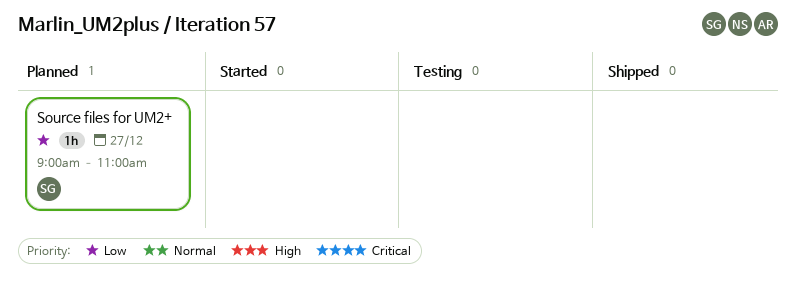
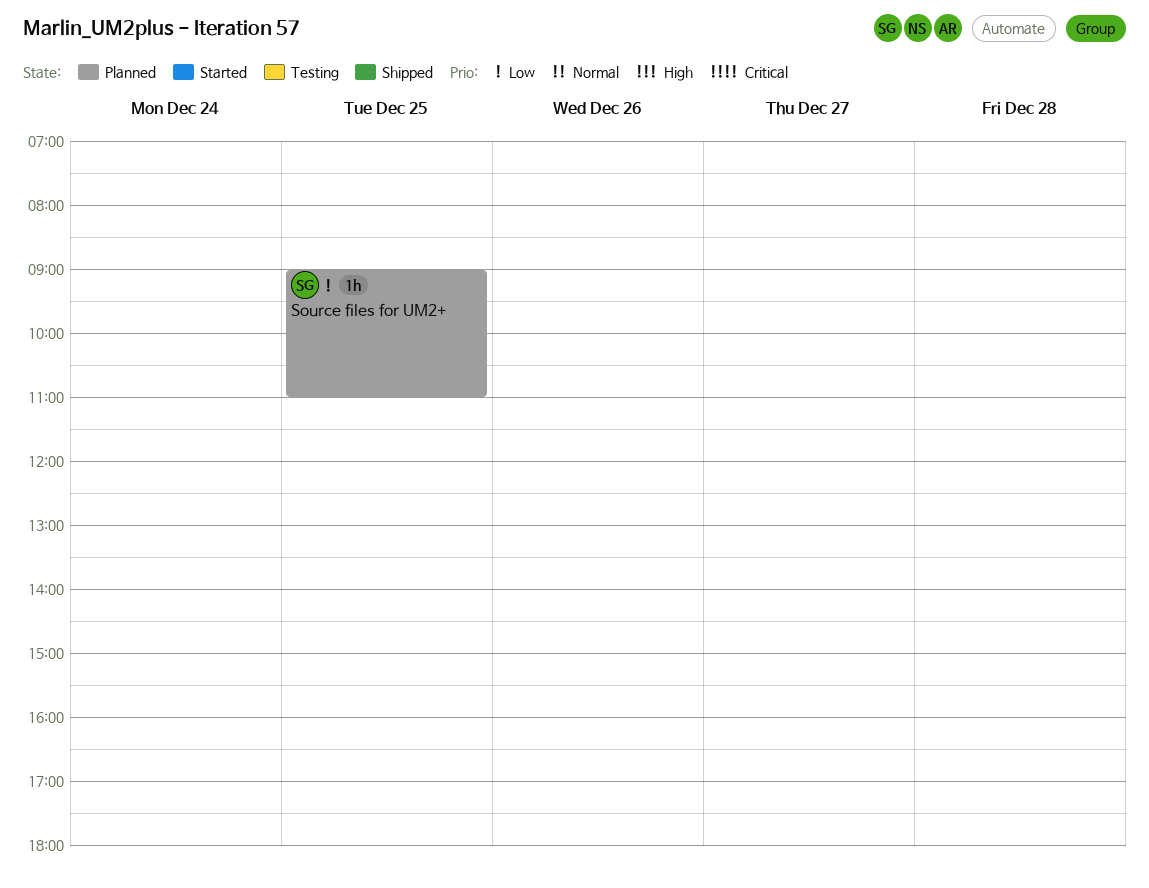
Source files for UM2+, day: Dec 27 -> Dec 25

